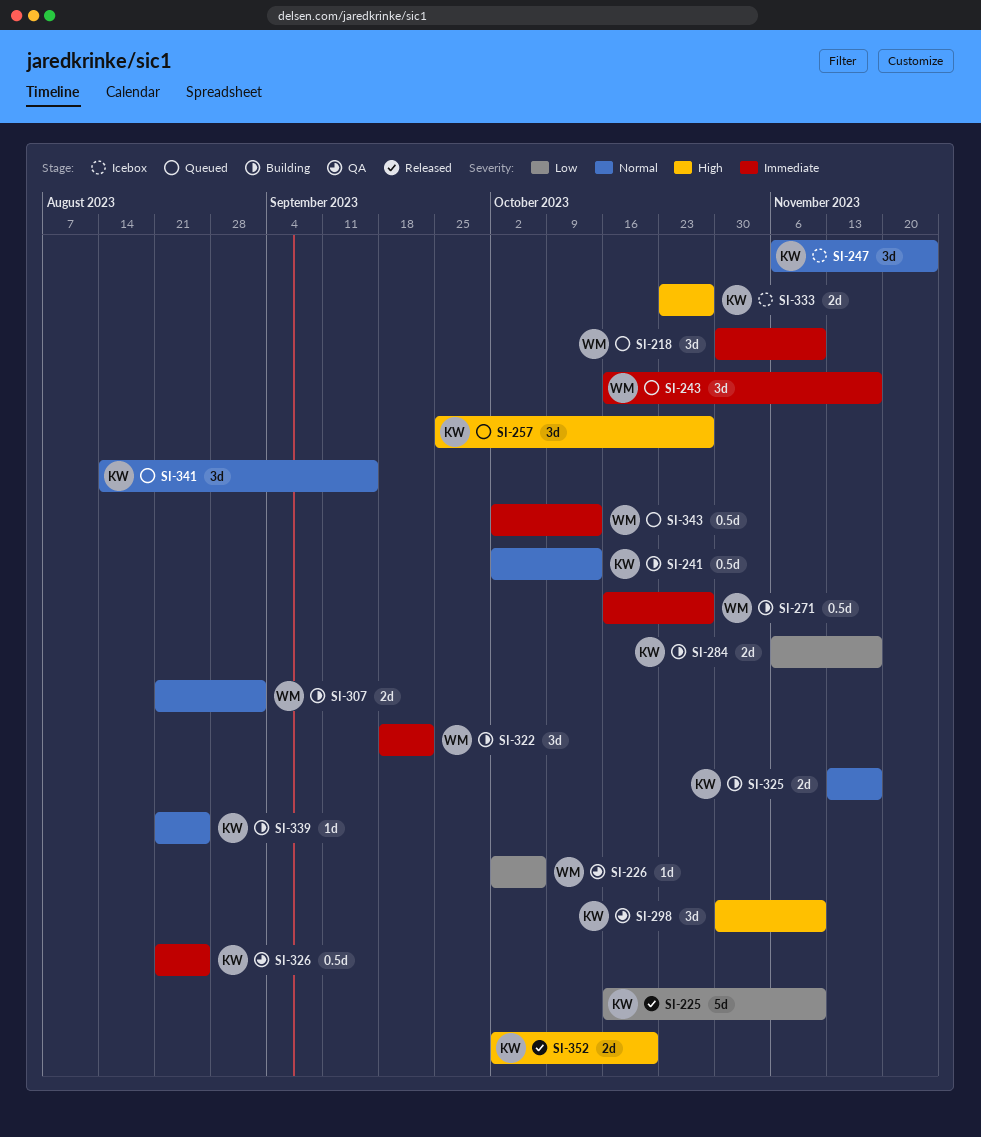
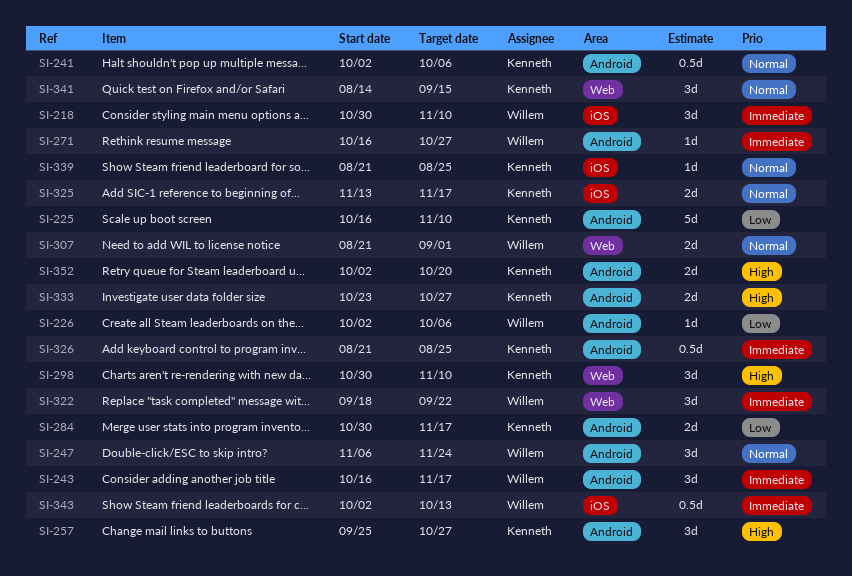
SI-241, due: Oct 13 -> Oct 6
SI-247, owner: Kenneth -> Willem
SI-271, estimate: 0.5d -> 1d
SI-284, start: Nov 6 -> Oct 30

